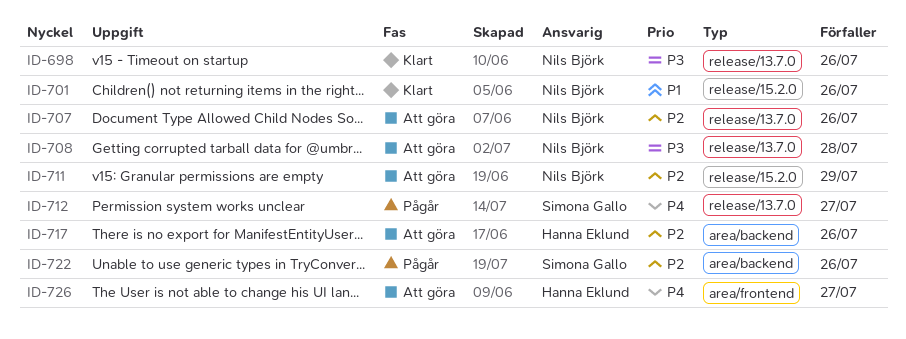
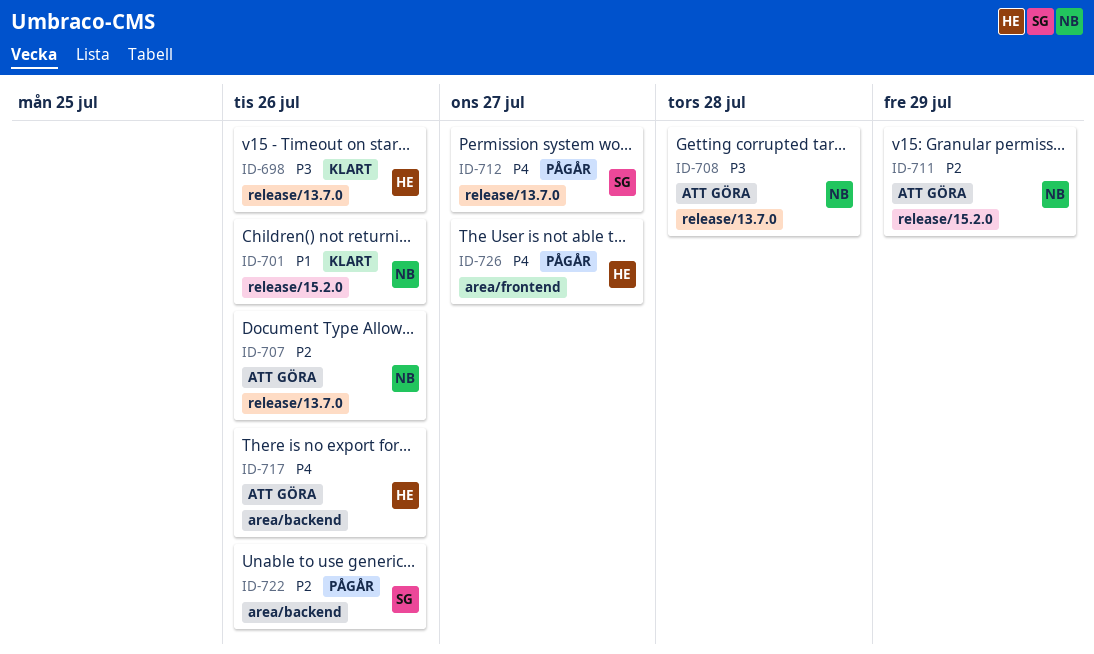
ID-698, owner: Nils Björk -> Hanna Eklund
ID-717, priority: P2 -> P4
ID-726, status: Att göra -> Pågår

